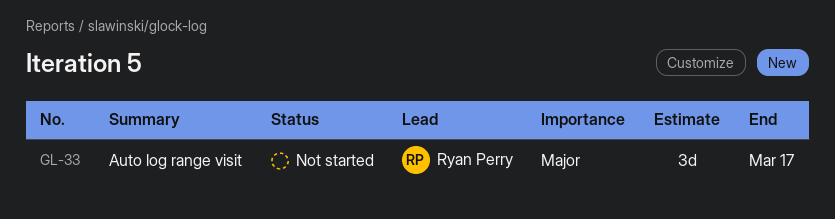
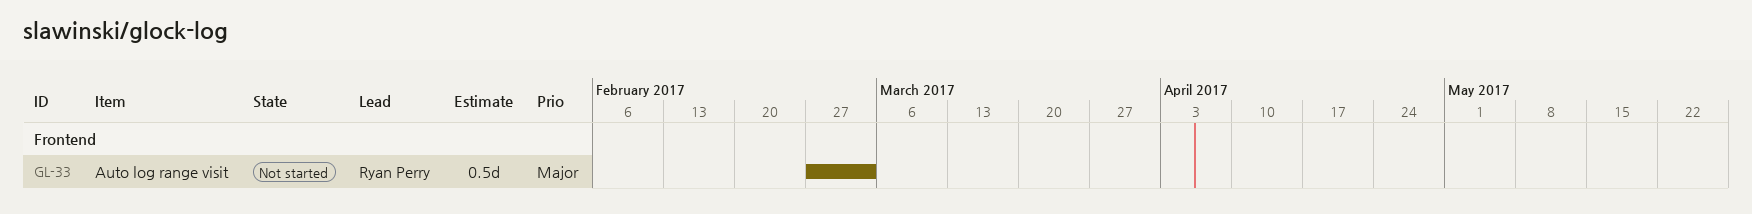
GL-33, estimate: 3d -> 0.5d
GL-33, due: Mar 17 -> Mar 3

